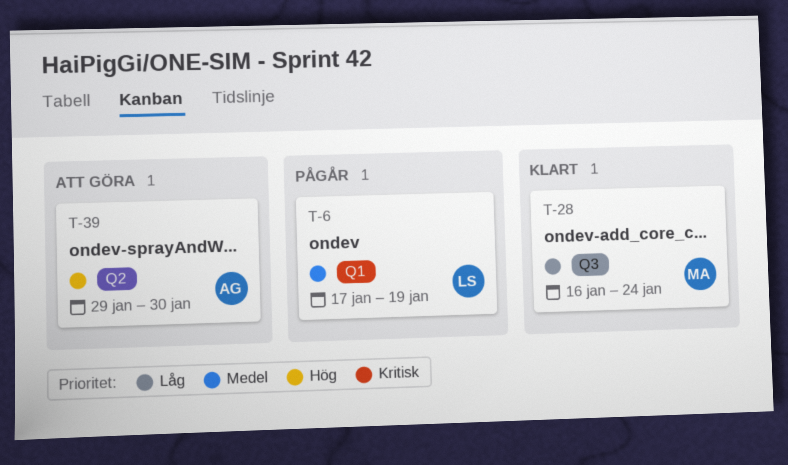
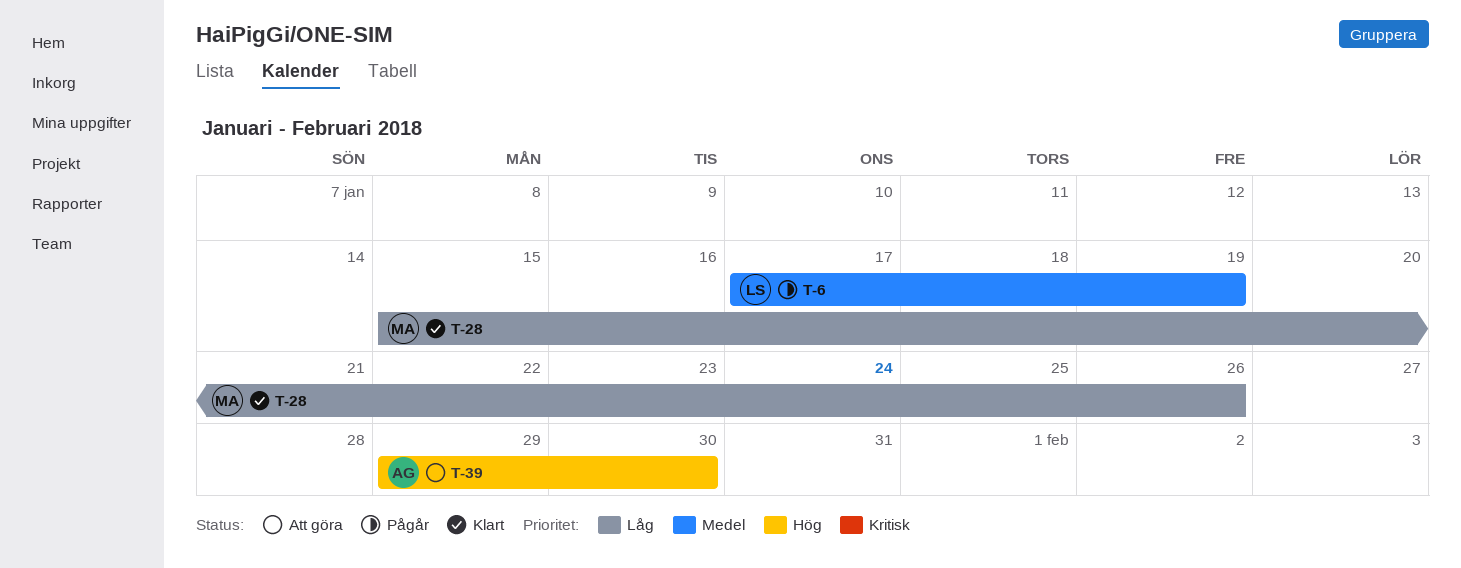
T-28, start: Jan 16 -> Jan 15
T-28, due: Jan 24 -> Jan 26

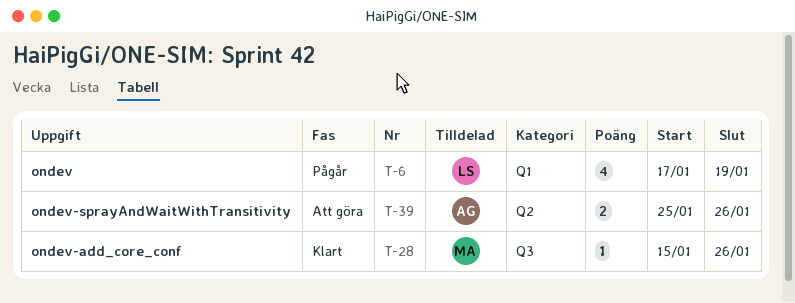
T-39, start: Jan 29 -> Jan 25
T-39, due: Jan 30 -> Jan 26

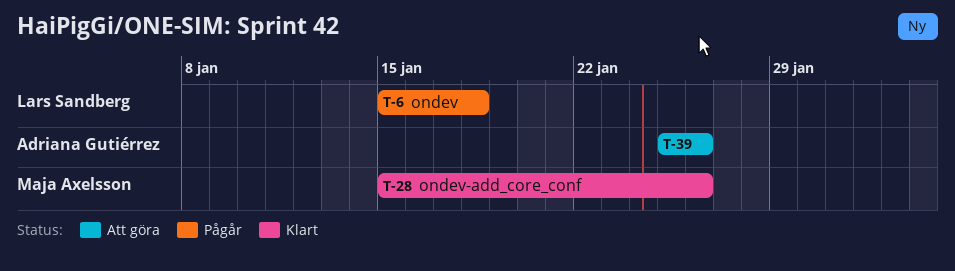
T-6, start: Jan 17 -> Jan 15
T-6, due: Jan 19 -> Jan 18

